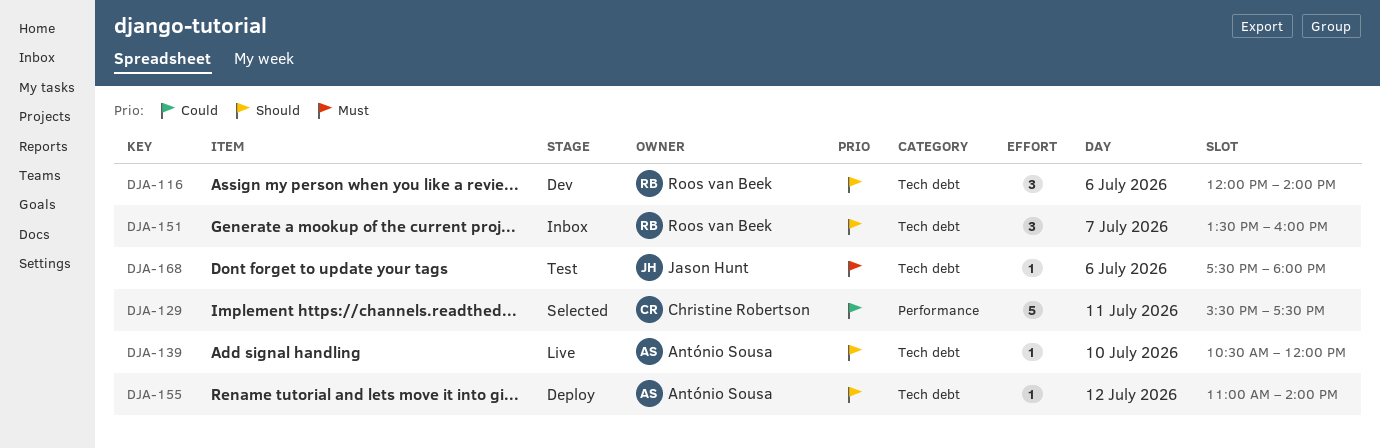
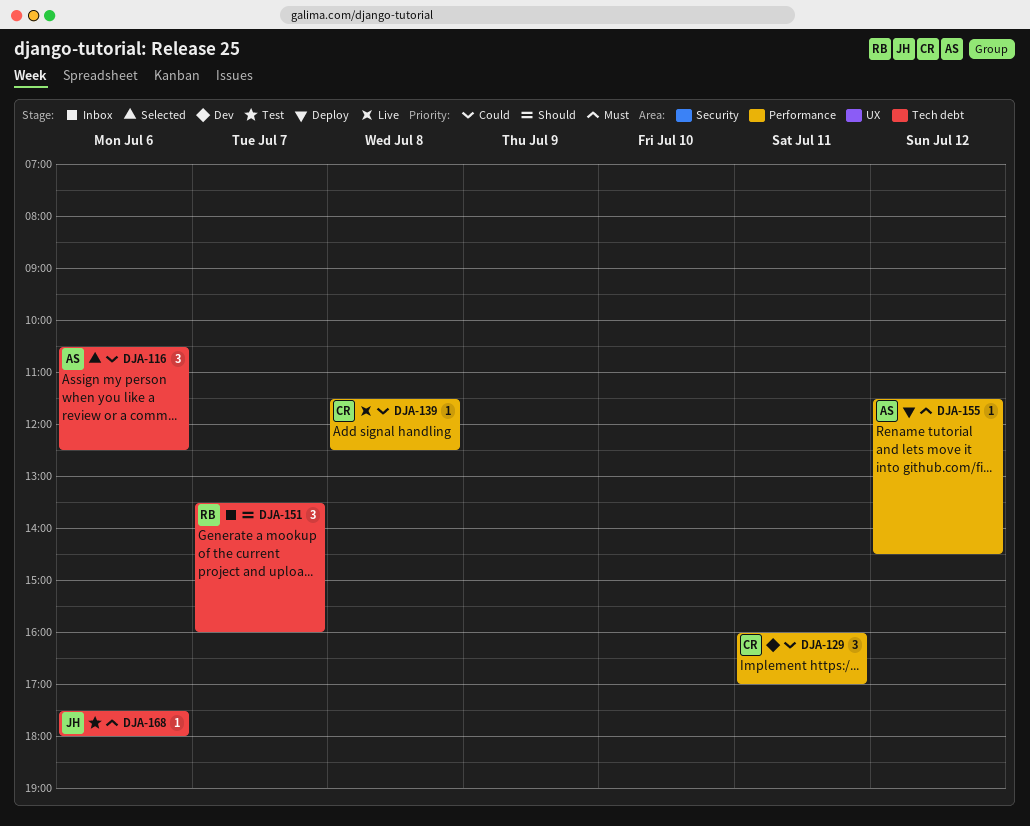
DJA-116, status: Dev -> Selected
DJA-116, owner: Roos van Beek -> António Sousa
DJA-116, priority: Should -> Could
DJA-116, begins: 12:00 -> 10:30
DJA-116, ends: 14:00 -> 12:30
DJA-129, status: Selected -> Dev
DJA-129, estimate: 5 -> 3
DJA-129, begins: 15:30 -> 16:00
DJA-129, ends: 17:30 -> 17:00
DJA-139, owner: António Sousa -> Christine Robertson
DJA-139, priority: Should -> Could
DJA-139, label: Tech debt -> Performance
DJA-139, day: Jul 10 -> Jul 8
DJA-139, begins: 10:30 -> 11:30
DJA-139, ends: 12:00 -> 12:30
DJA-155, priority: Should -> Must
DJA-155, label: Tech debt -> Performance
DJA-155, begins: 11:00 -> 11:30
DJA-155, ends: 14:00 -> 14:30

